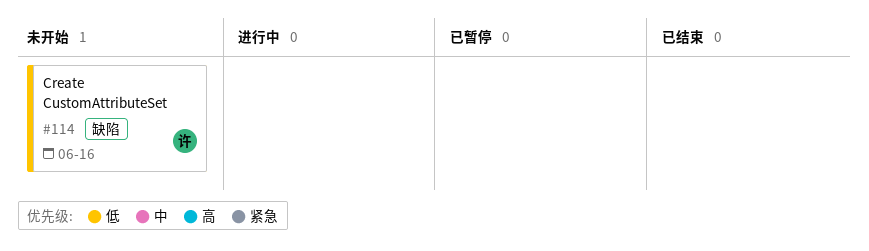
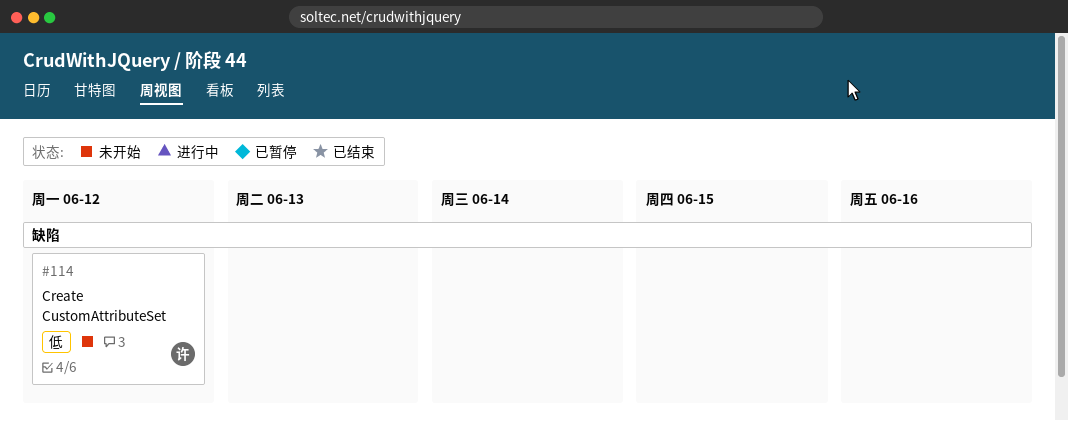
#114, due: Jun 16 -> Jun 12

